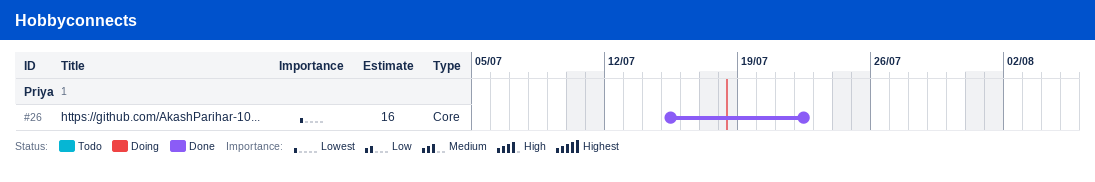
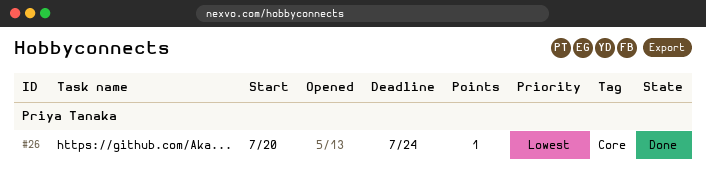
#26, estimate: 16 -> 1
#26, start: Jul 15 -> Jul 20
#26, due: Jul 22 -> Jul 24

